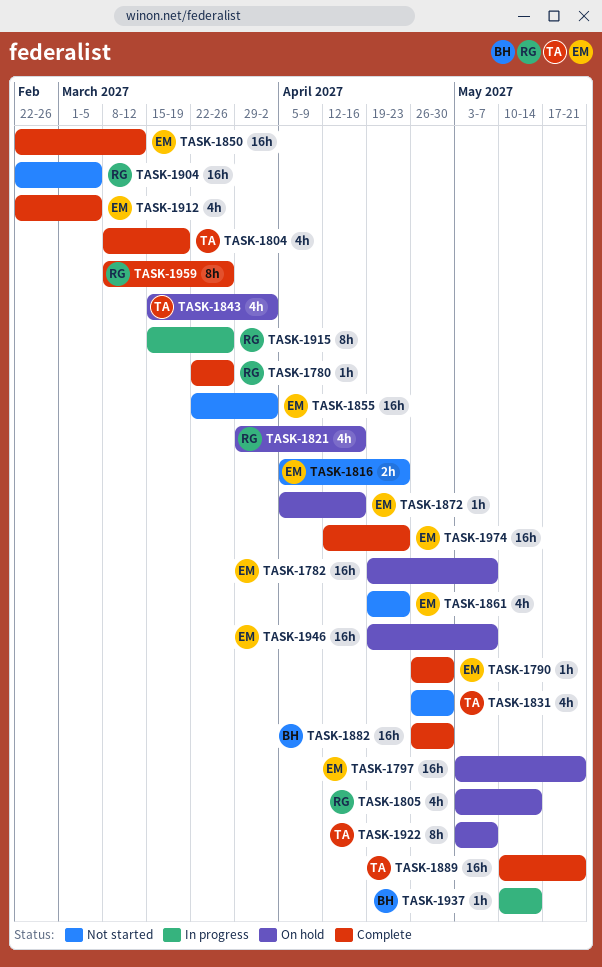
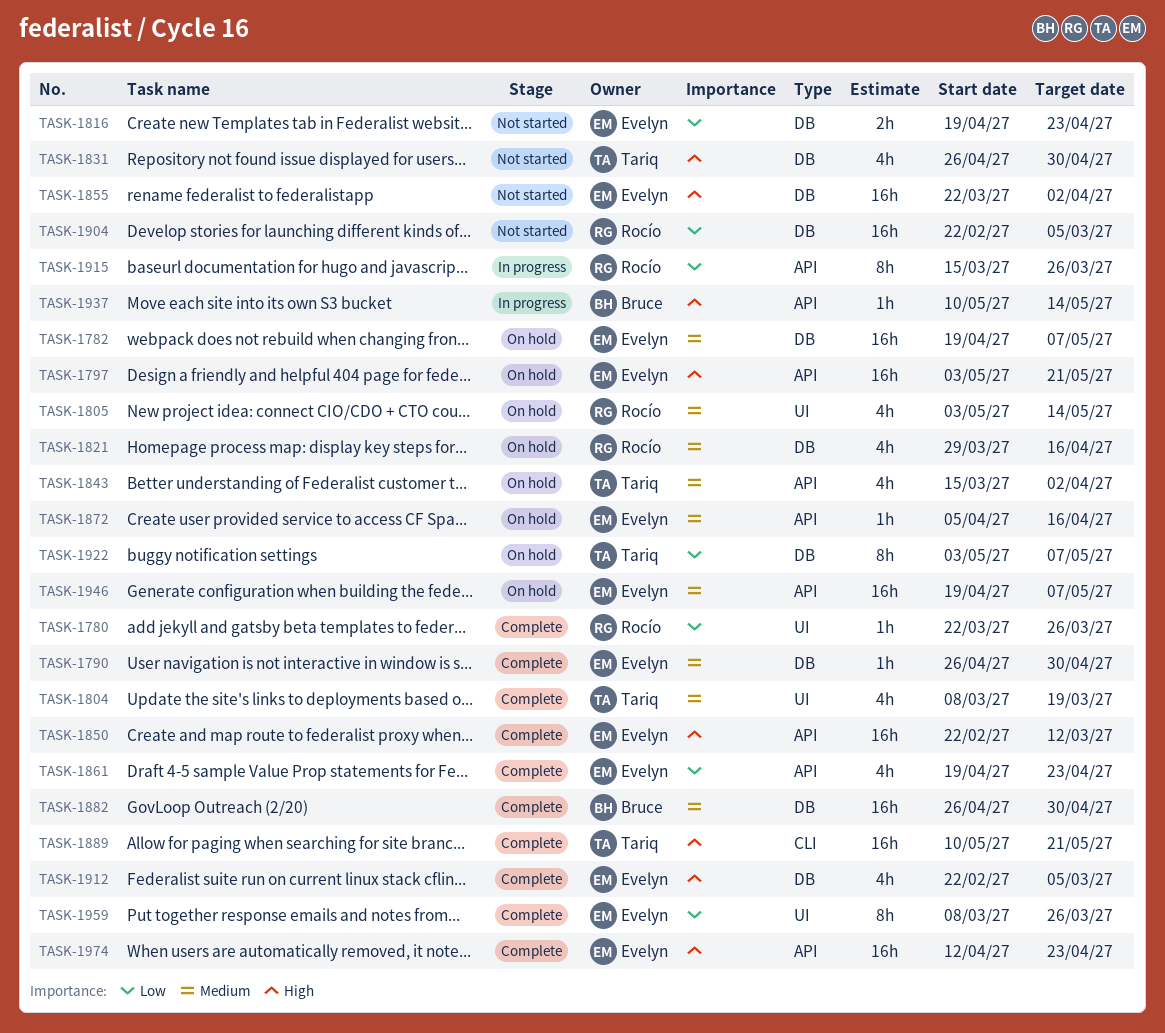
TASK-1816, start: Apr 5 -> Apr 19
TASK-1861, status: Not started -> Complete
TASK-1959, owner: Rocío -> Evelyn

